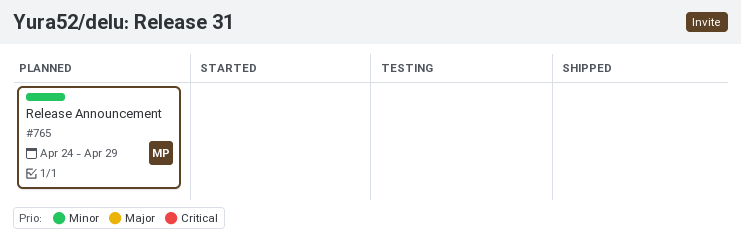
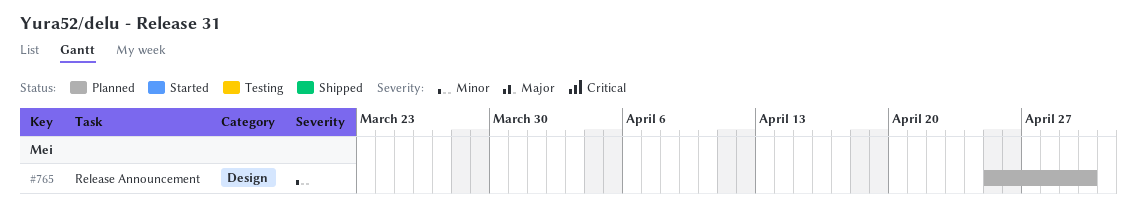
#765, start: Apr 24 -> Apr 25
#765, due: Apr 29 -> Apr 30

